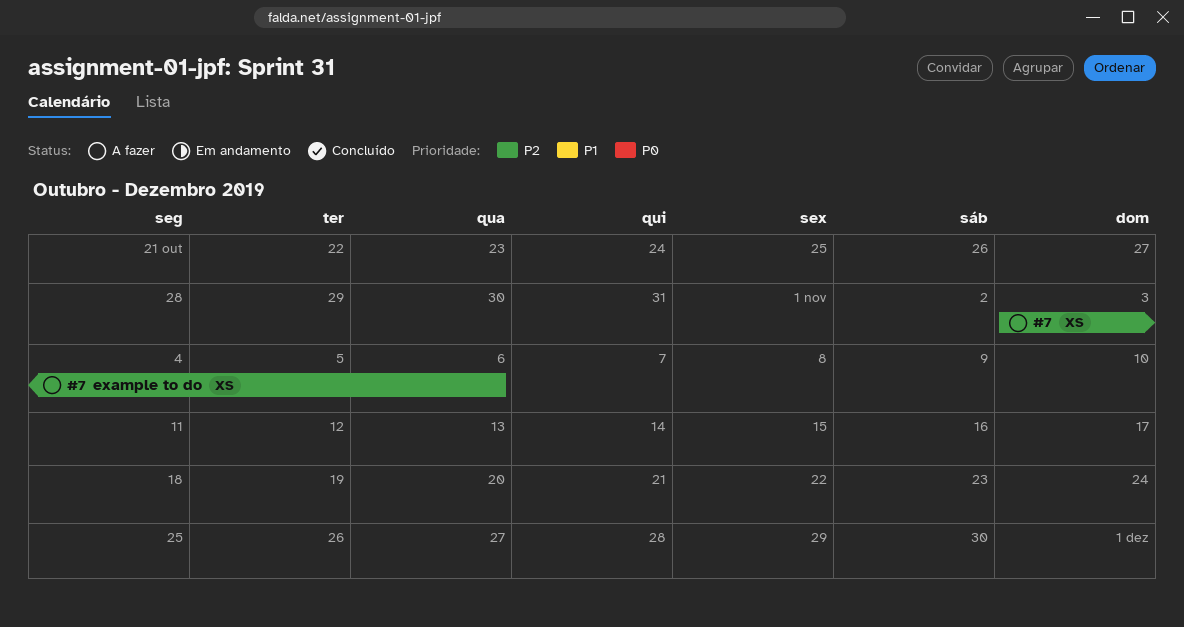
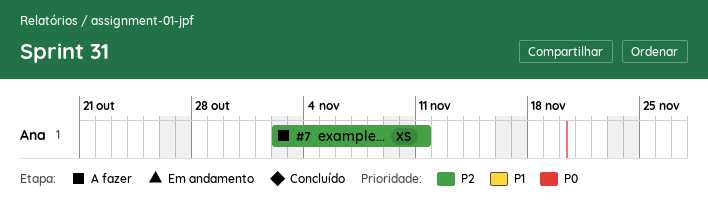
#7, start: Nov 3 -> Nov 2
#7, due: Nov 6 -> Nov 11

